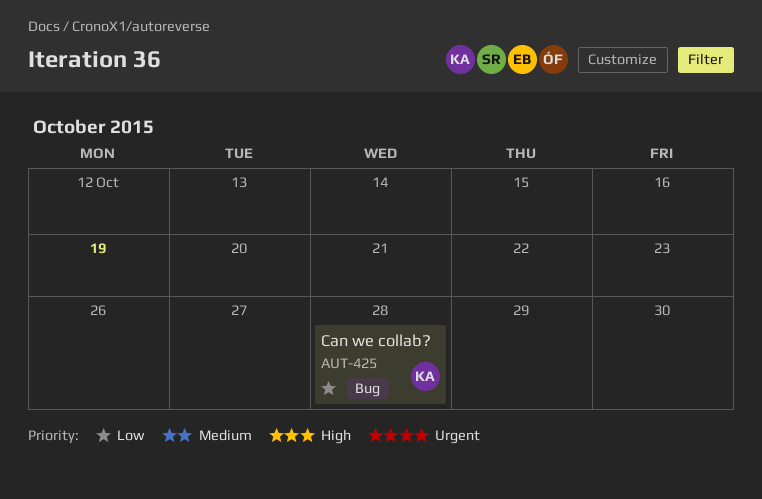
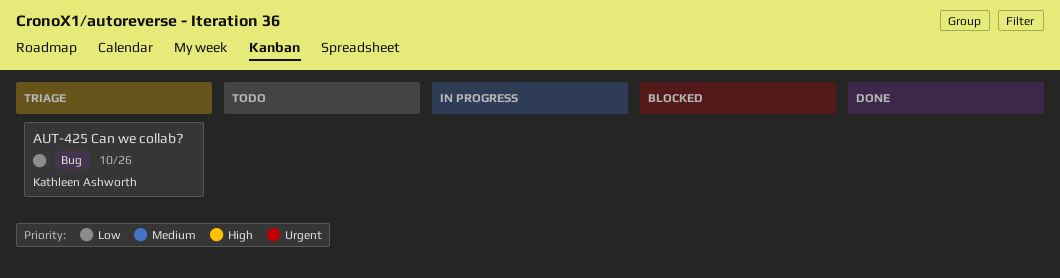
AUT-425, due: Oct 28 -> Oct 26

